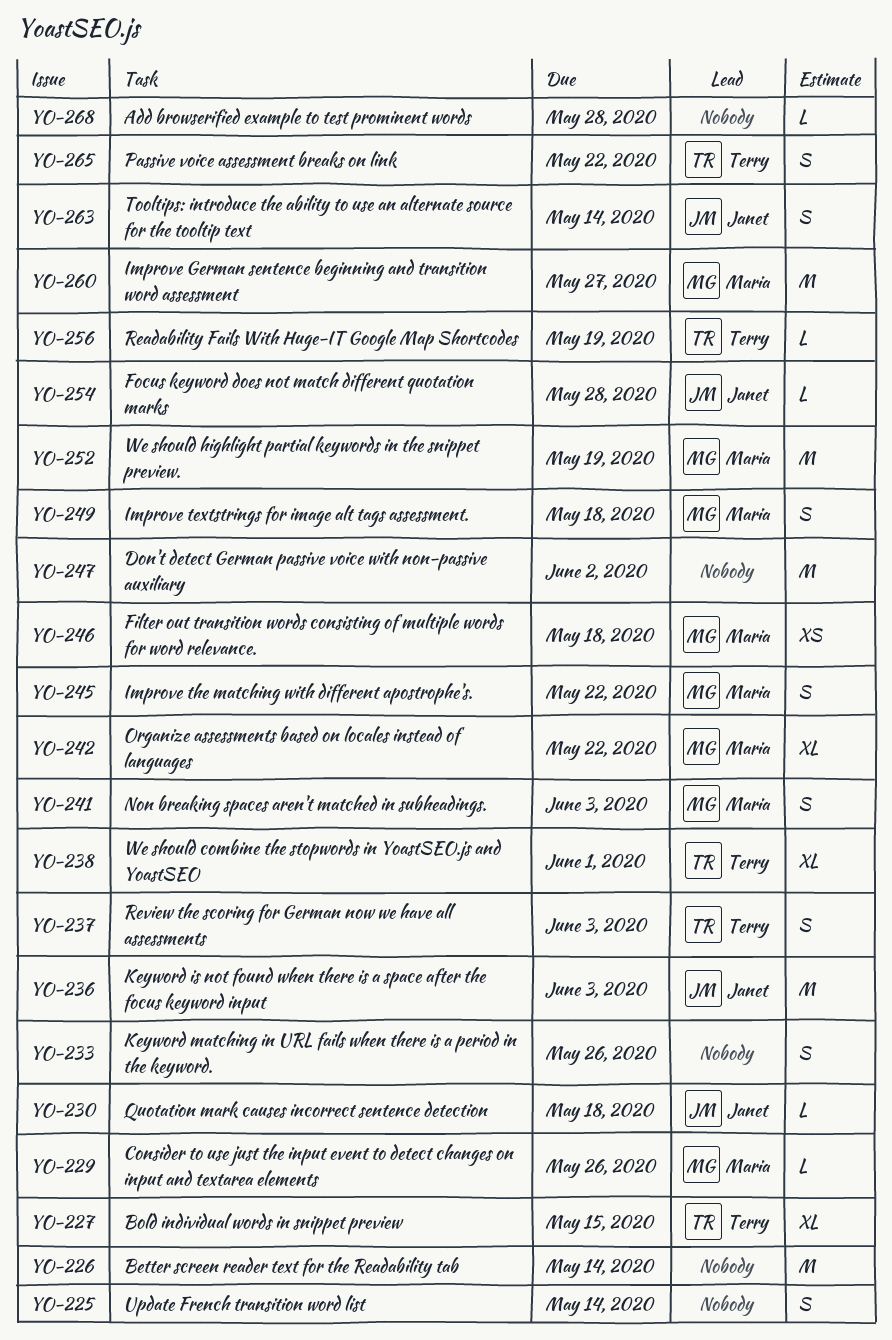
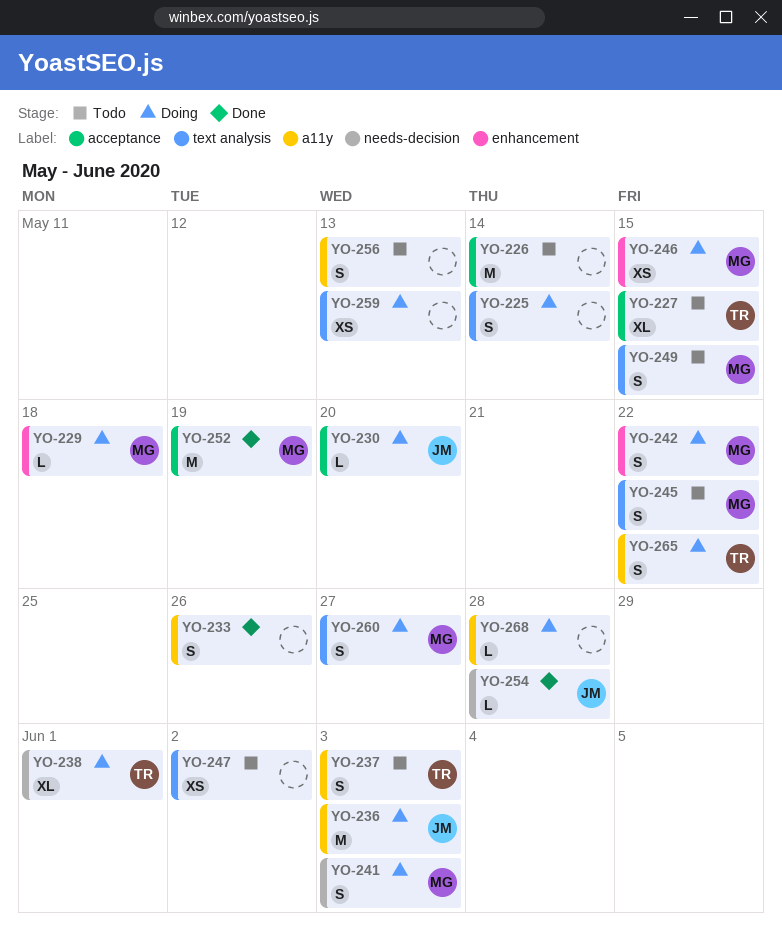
YO-229, due: May 26 -> May 18
YO-230, due: May 18 -> May 20
YO-242, estimate: XL -> S
YO-246, due: May 18 -> May 15
YO-247, estimate: M -> XS
YO-249, due: May 18 -> May 15
YO-256, owner: Terry -> none
YO-256, estimate: L -> S
YO-256, due: May 19 -> May 13
YO-259: none -> present
YO-260, estimate: M -> S
YO-263: present -> none

